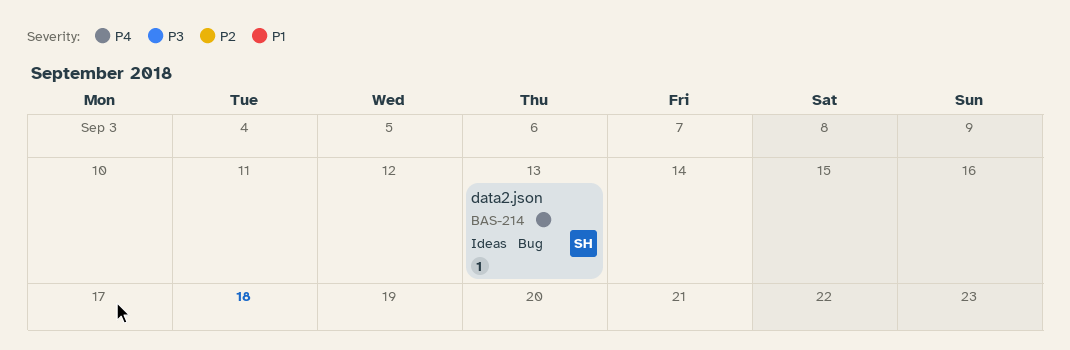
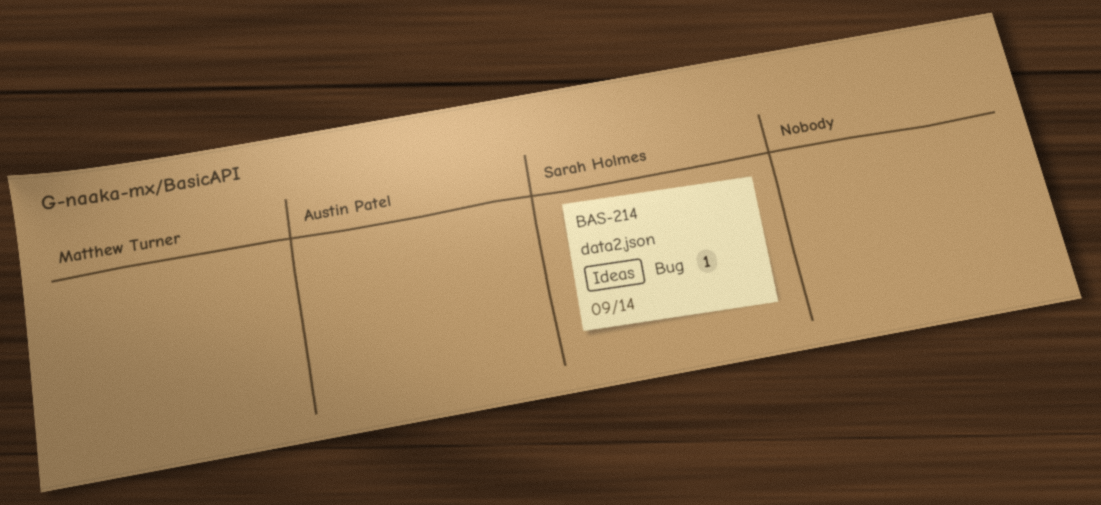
BAS-214, due: Sep 13 -> Sep 14

